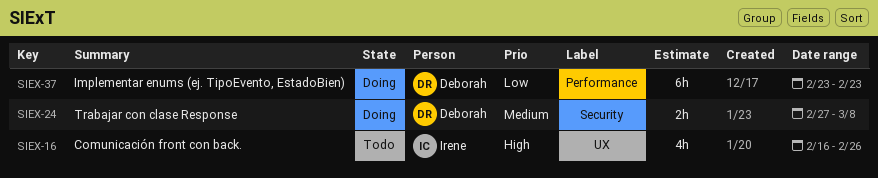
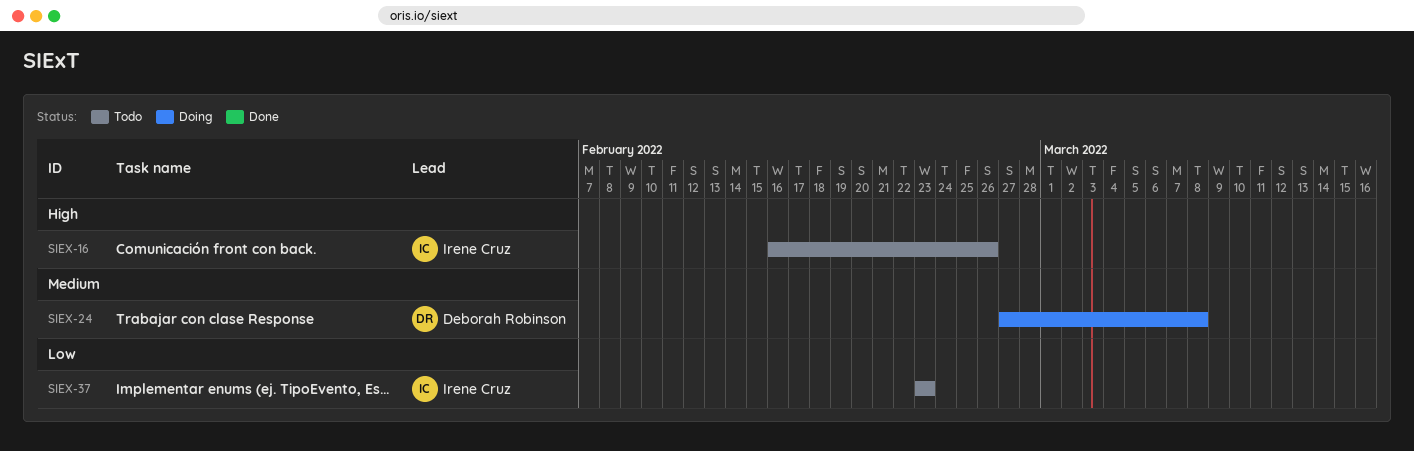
SIEX-37, status: Doing -> Todo
SIEX-37, owner: Deborah Robinson -> Irene Cruz

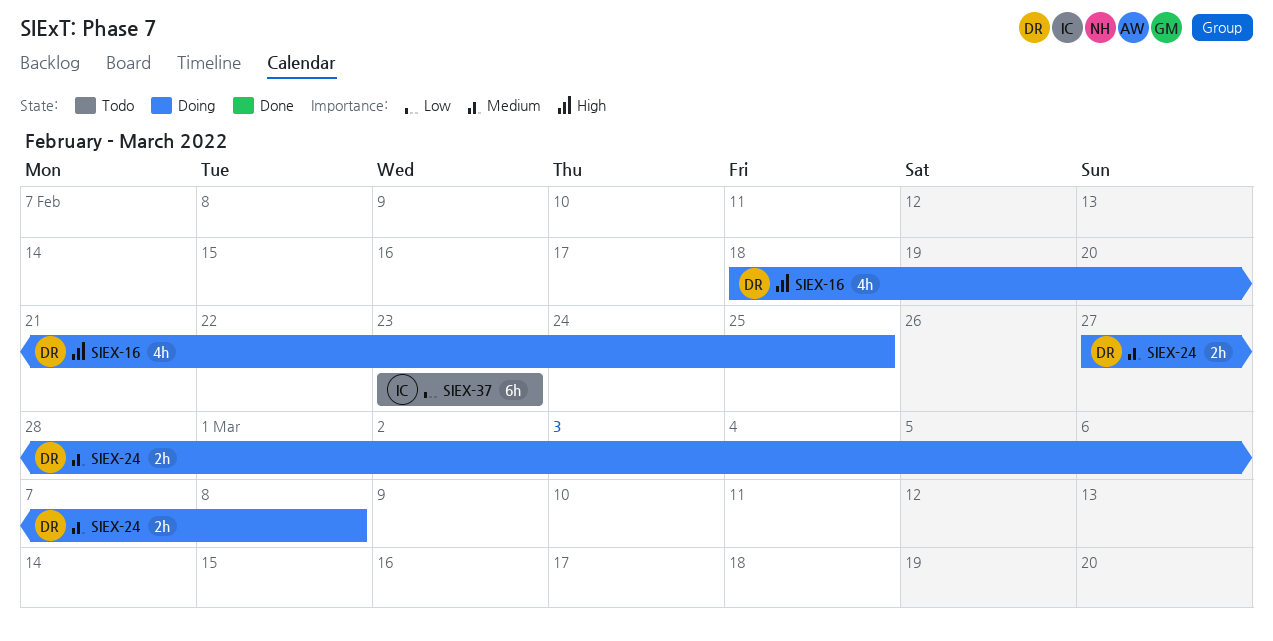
SIEX-16, status: Todo -> Doing
SIEX-16, owner: Irene Cruz -> Deborah Robinson
SIEX-16, start: Feb 16 -> Feb 18
SIEX-16, due: Feb 26 -> Feb 25

